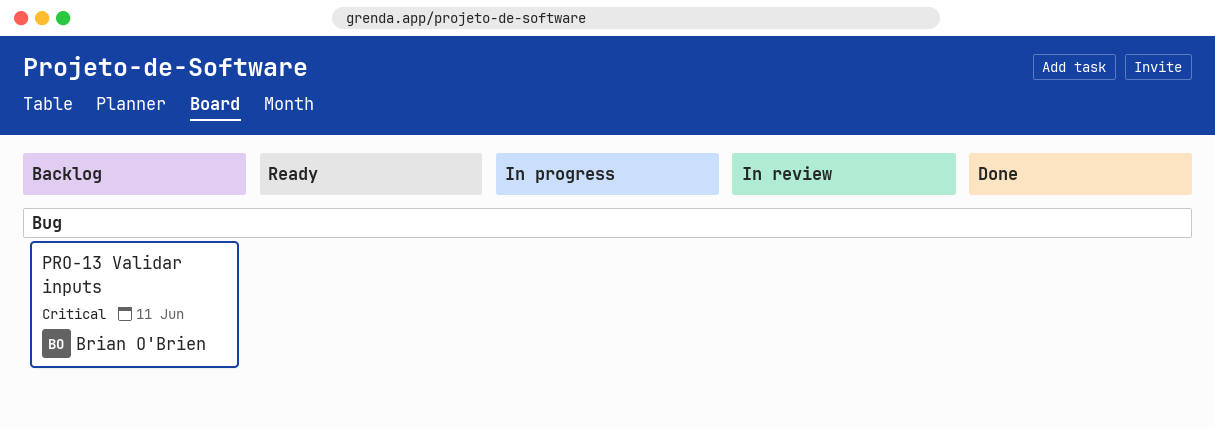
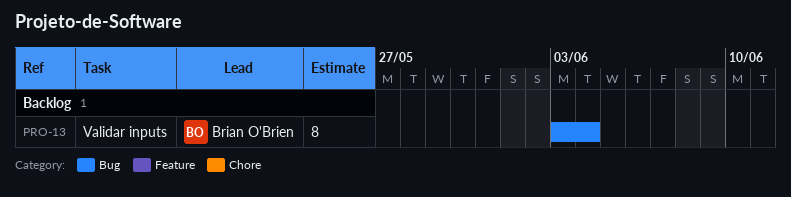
PRO-13, due: Jun 11 -> Jun 4

